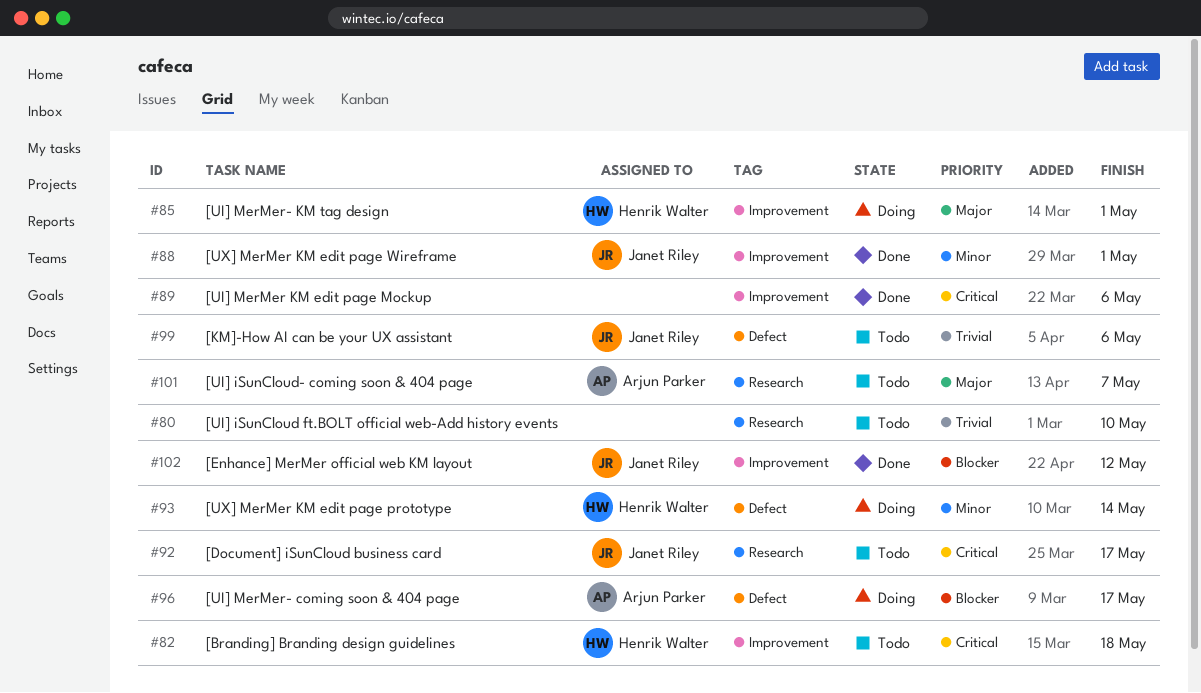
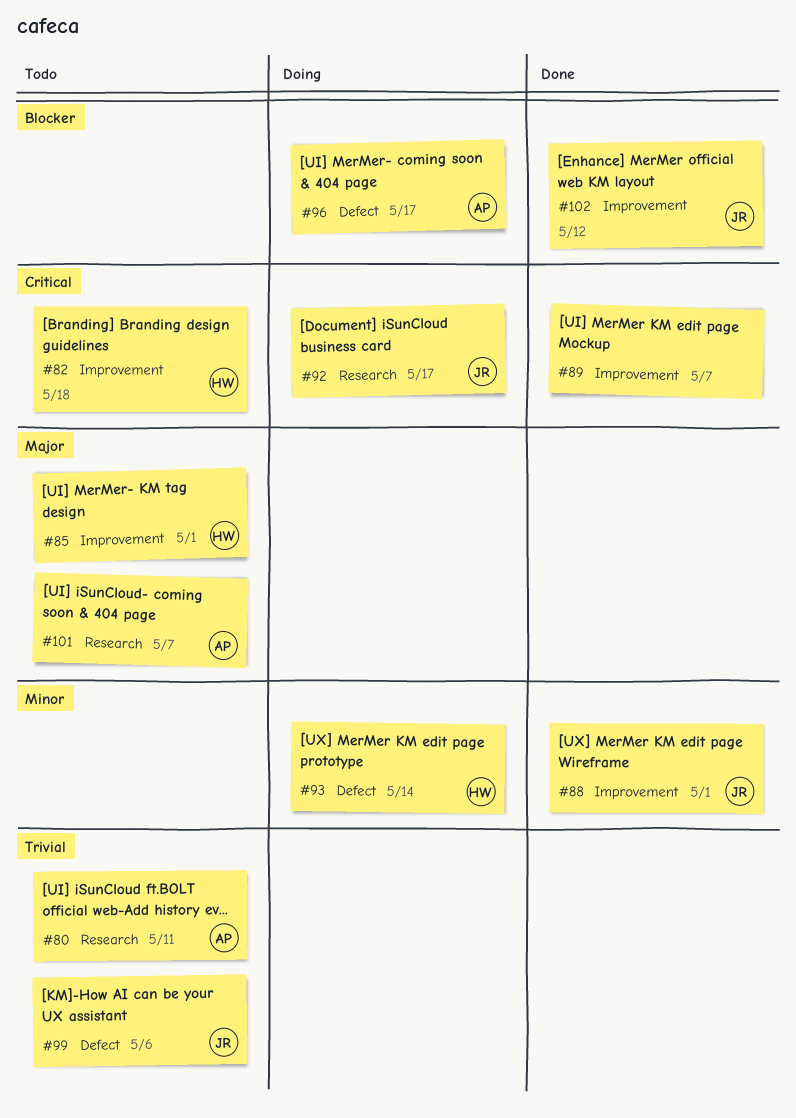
#80, owner: none -> Arjun Parker
#80, due: May 10 -> May 11
#85, status: Doing -> Todo
#89, due: May 6 -> May 7
#92, status: Todo -> Doing

